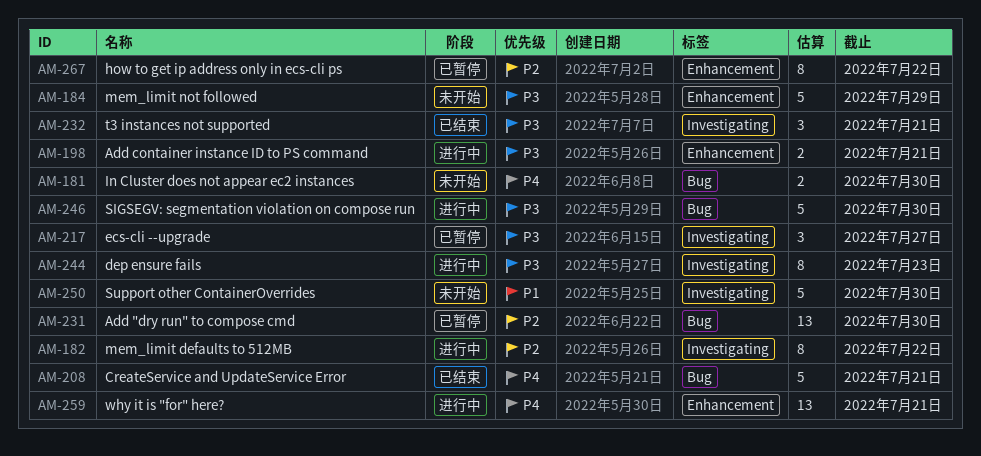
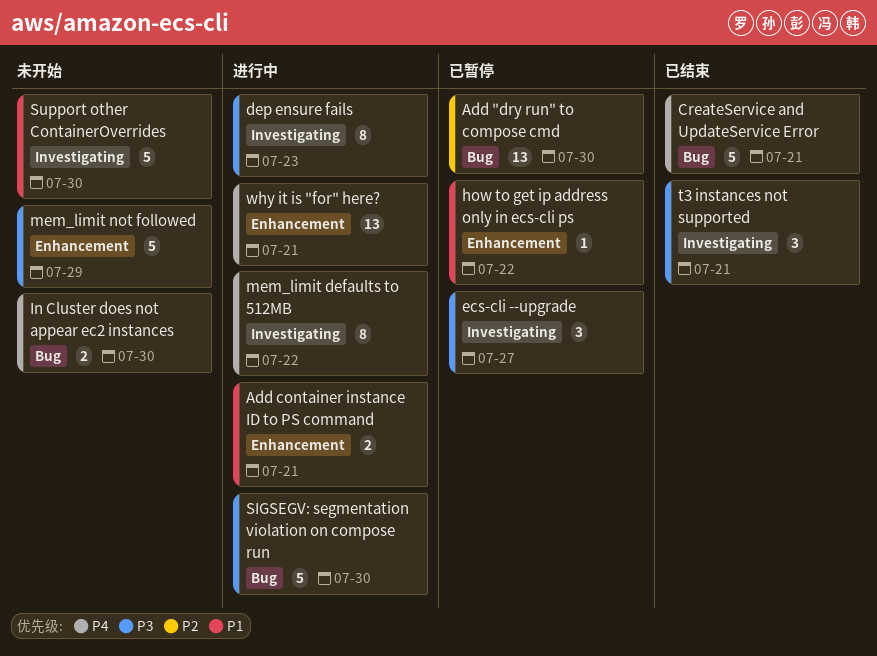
Add container instance ID to PS command, priority: P3 -> P1
how to get ip address only in ecs-cli ps, priority: P2 -> P1
how to get ip address only in ecs-cli ps, estimate: 8 -> 1
mem_limit defaults to 512MB, priority: P2 -> P4

